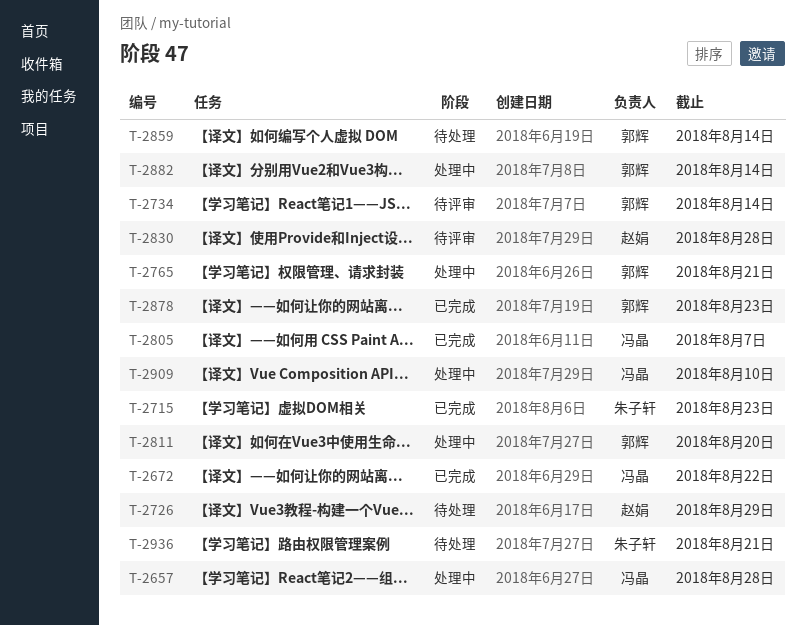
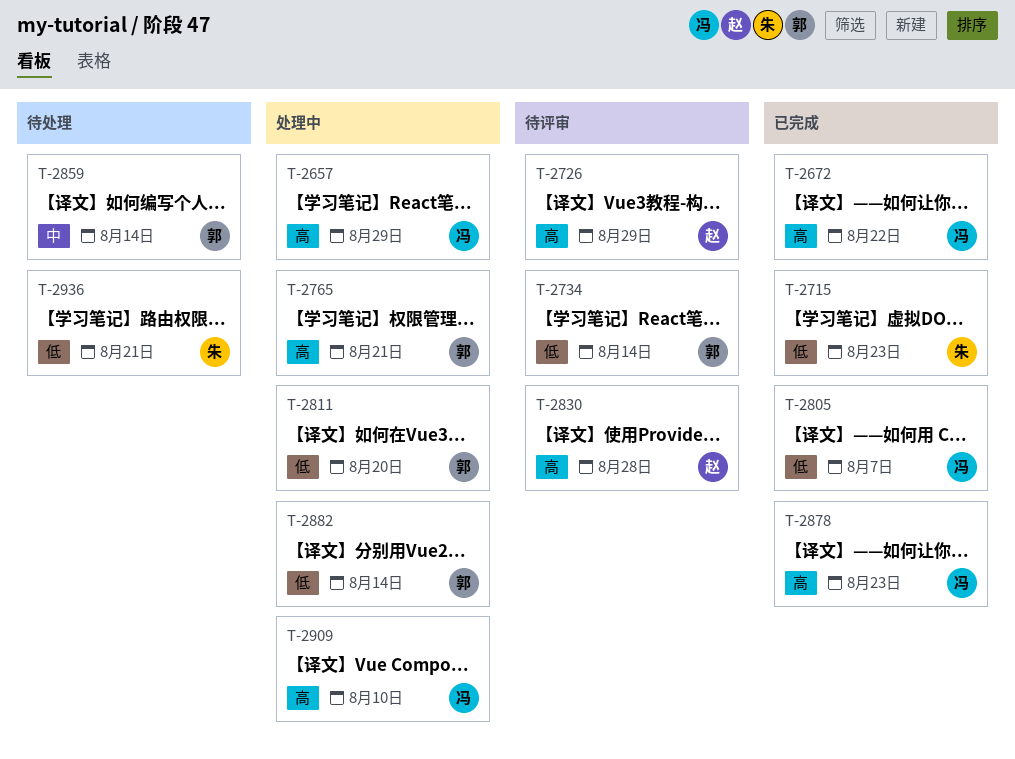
T-2657, due: Aug 28 -> Aug 29
T-2726, status: 待处理 -> 待评审
T-2878, owner: 郭辉 -> 冯晶

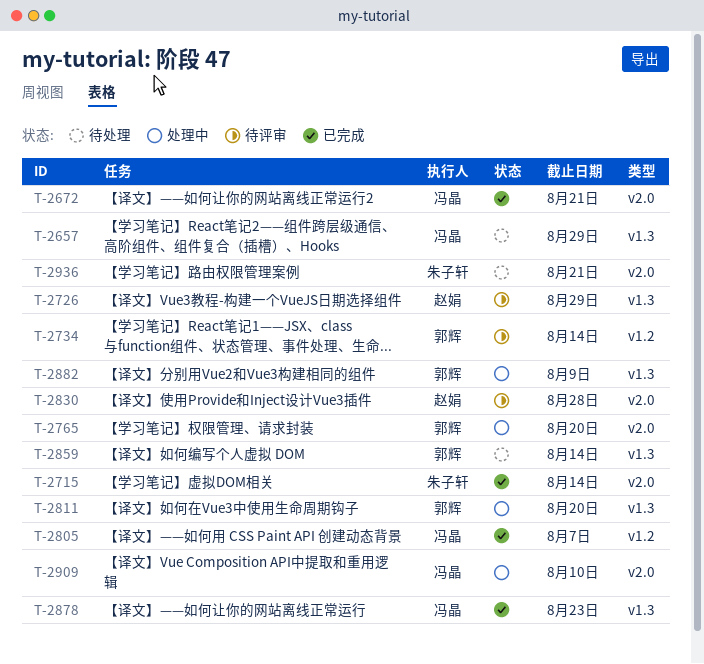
T-2657, status: 处理中 -> 待处理
T-2672, due: Aug 22 -> Aug 21
T-2715, due: Aug 23 -> Aug 14
T-2765, due: Aug 21 -> Aug 20
T-2882, due: Aug 14 -> Aug 9

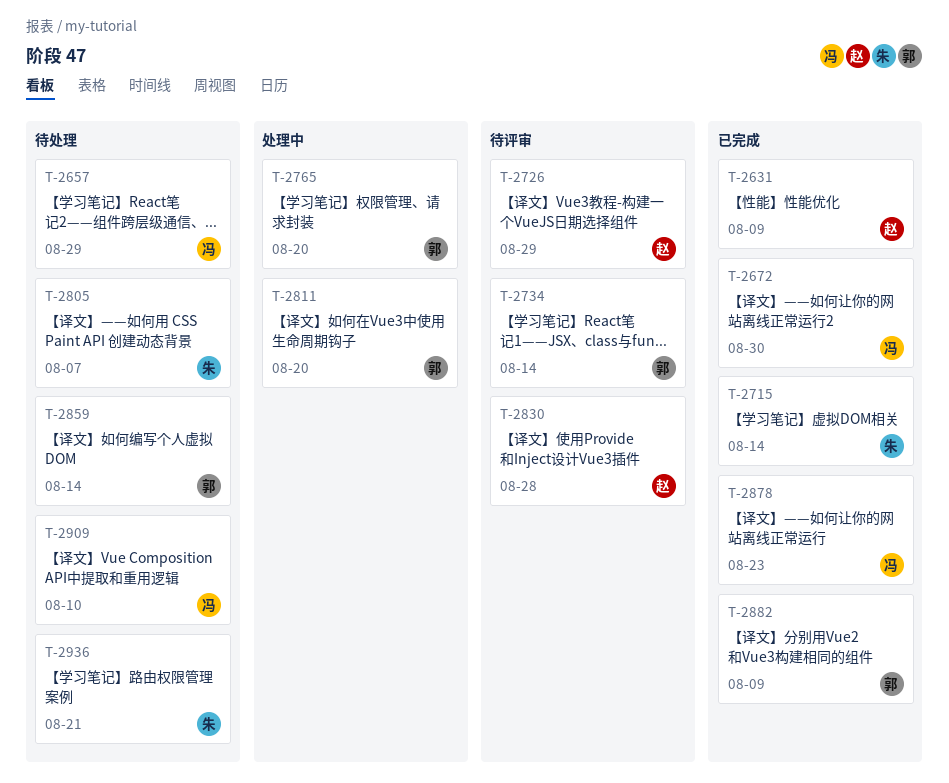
T-2631: none -> present
T-2672, due: Aug 21 -> Aug 30
T-2805, status: 已完成 -> 待处理
T-2805, owner: 冯晶 -> 朱子轩
T-2882, status: 处理中 -> 已完成
T-2909, status: 处理中 -> 待处理

